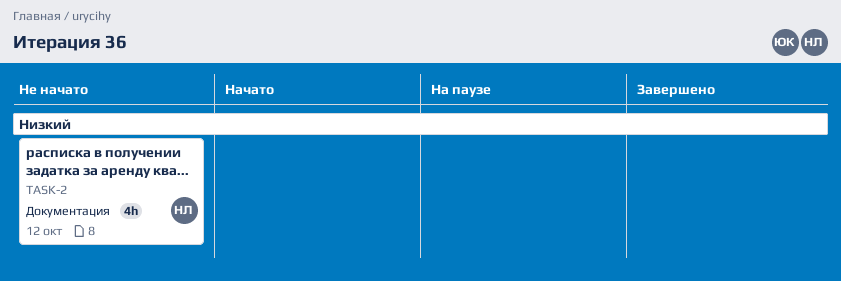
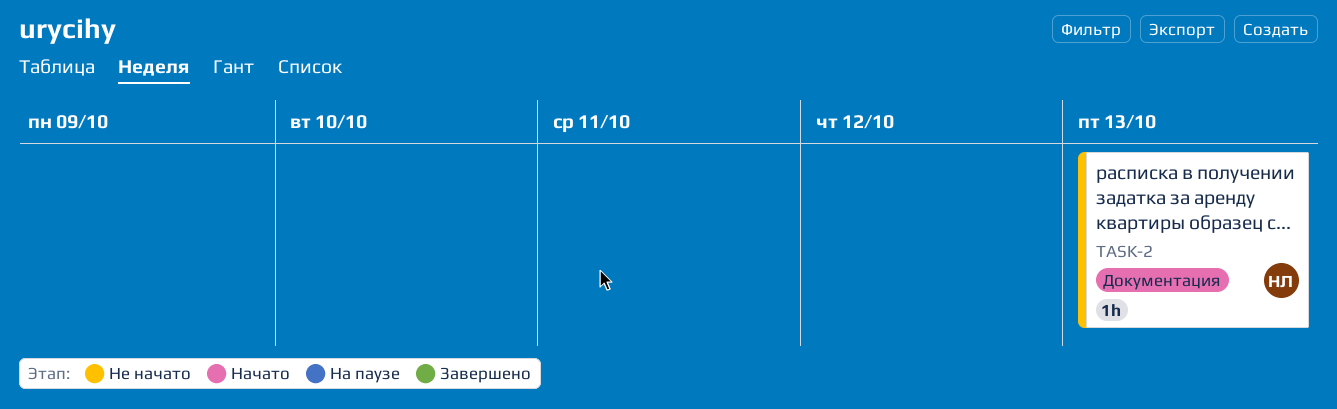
TASK-2, estimate: 4h -> 1h
TASK-2, due: Oct 12 -> Oct 13

